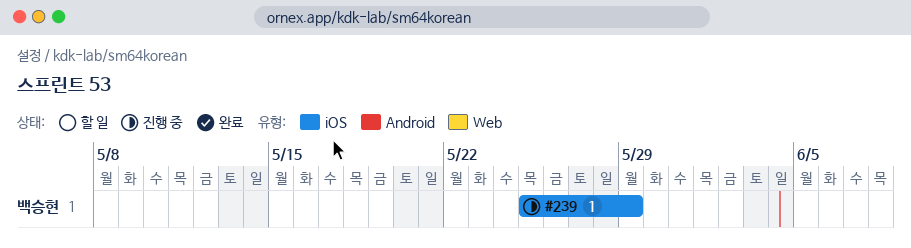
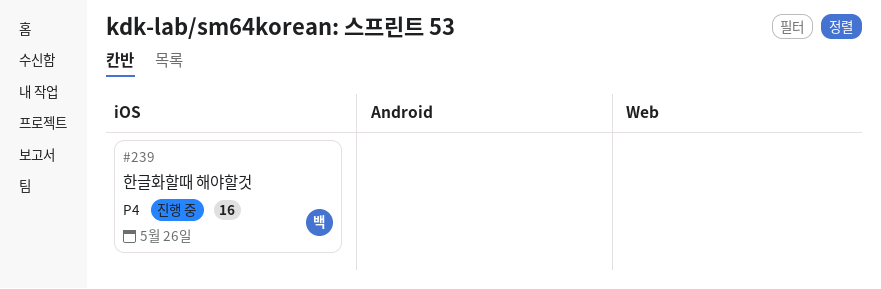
#239, estimate: 1 -> 16
#239, due: May 29 -> May 26

